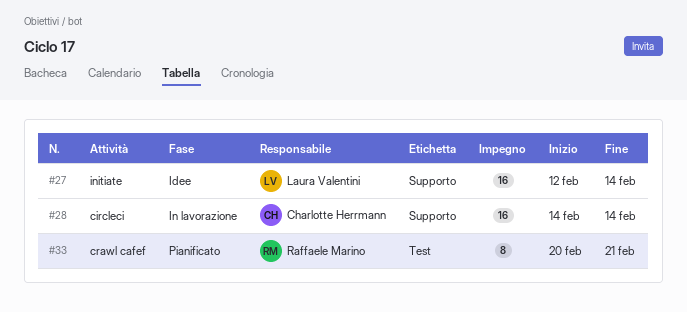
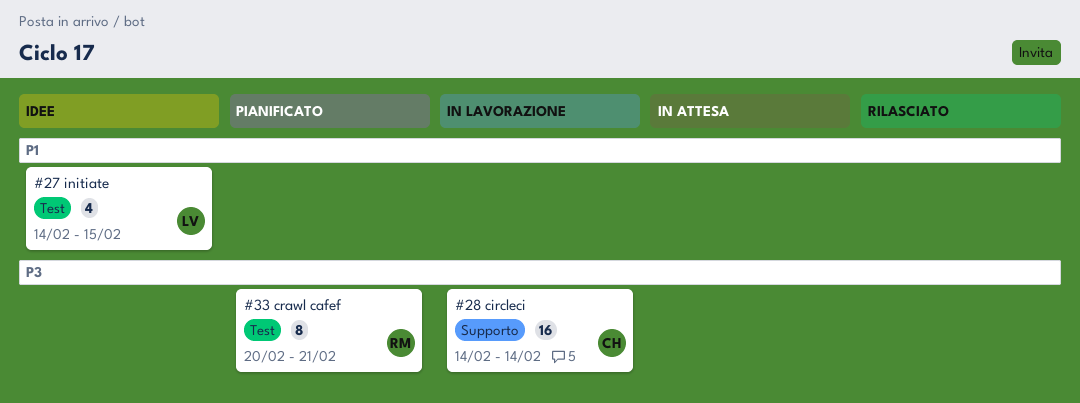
#27, label: Supporto -> Test
#27, estimate: 16 -> 4
#27, start: Feb 12 -> Feb 14
#27, due: Feb 14 -> Feb 15

